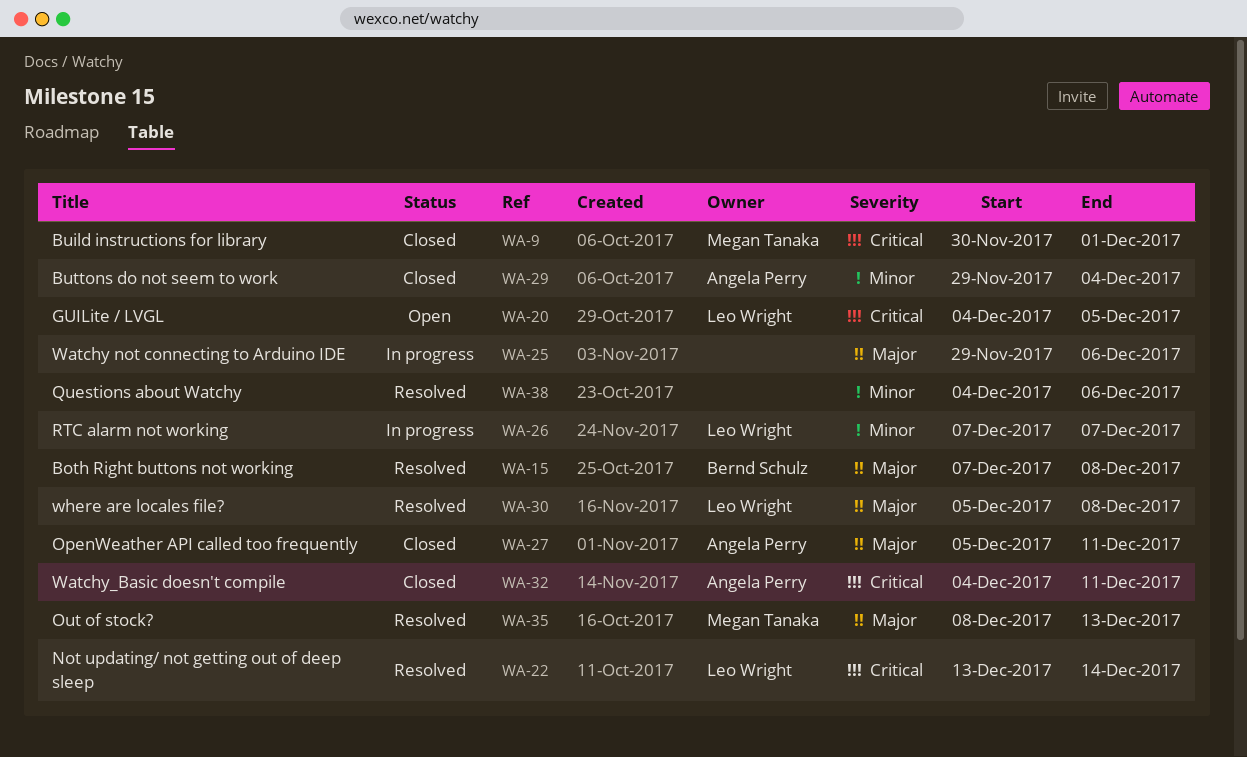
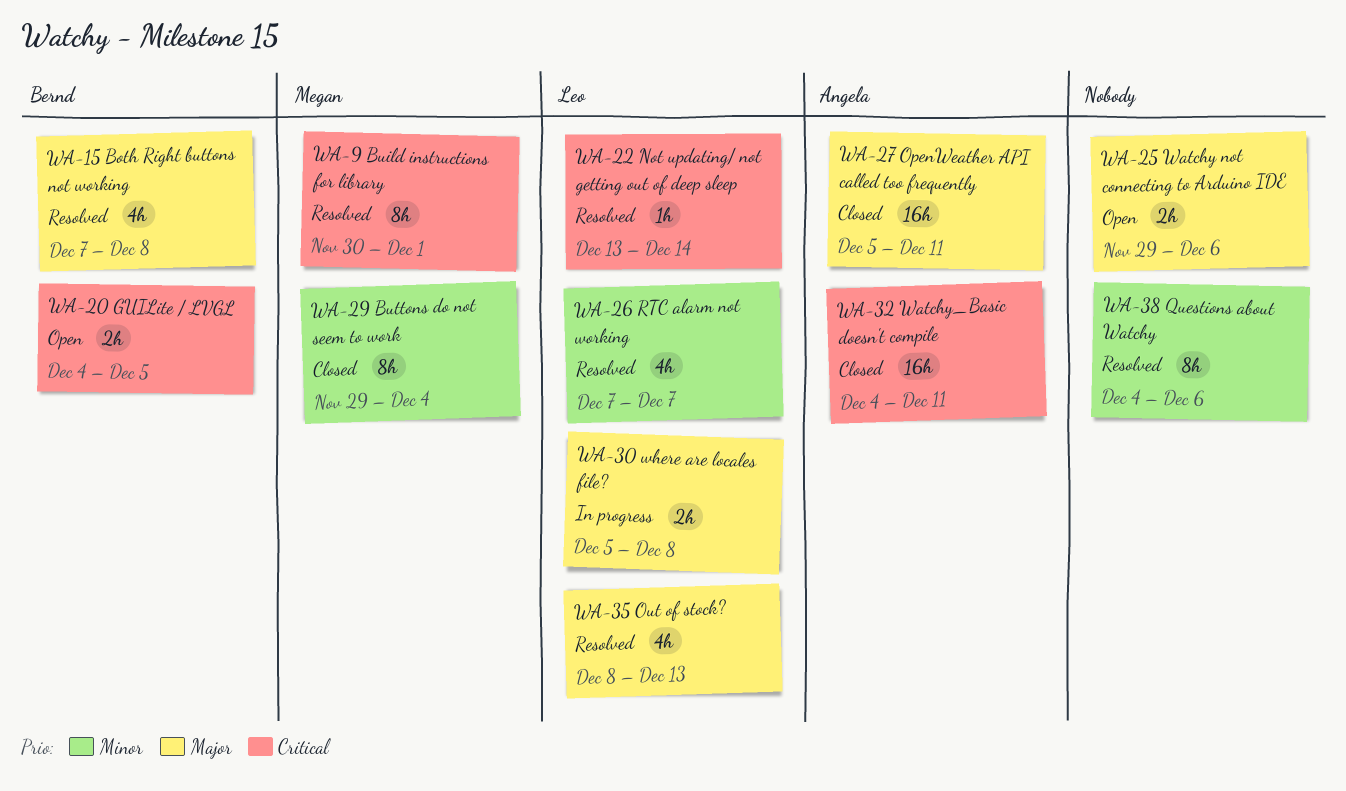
WA-9, status: Closed -> Resolved
WA-20, owner: Leo Wright -> Bernd Schulz
WA-25, status: In progress -> Open
WA-26, status: In progress -> Resolved
WA-29, owner: Angela Perry -> Megan Tanaka
WA-30, status: Resolved -> In progress
WA-35, owner: Megan Tanaka -> Leo Wright

